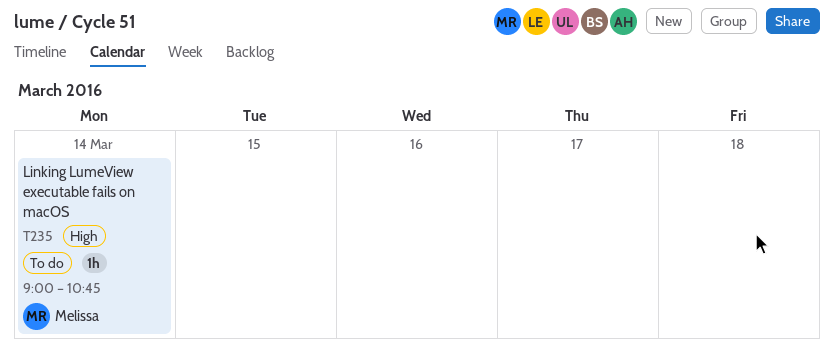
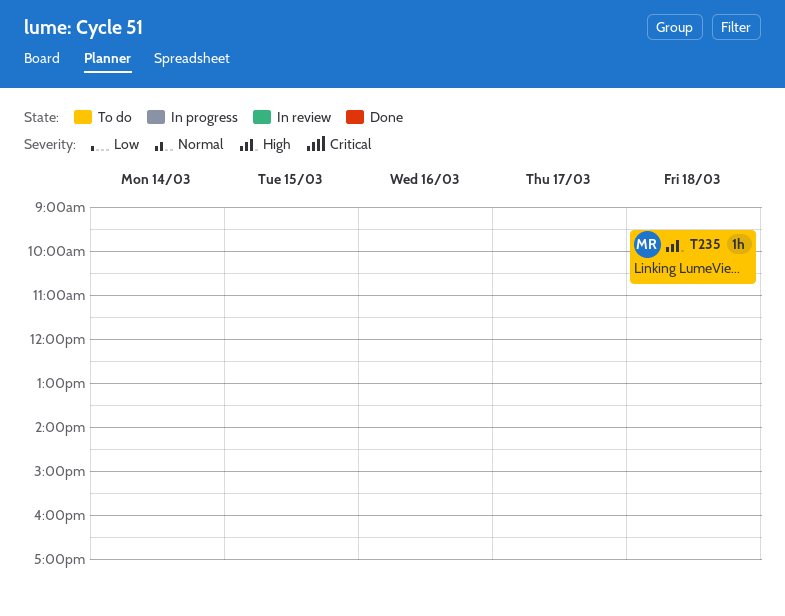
T235, day: Mar 14 -> Mar 18
T235, begins: 09:00 -> 09:30

